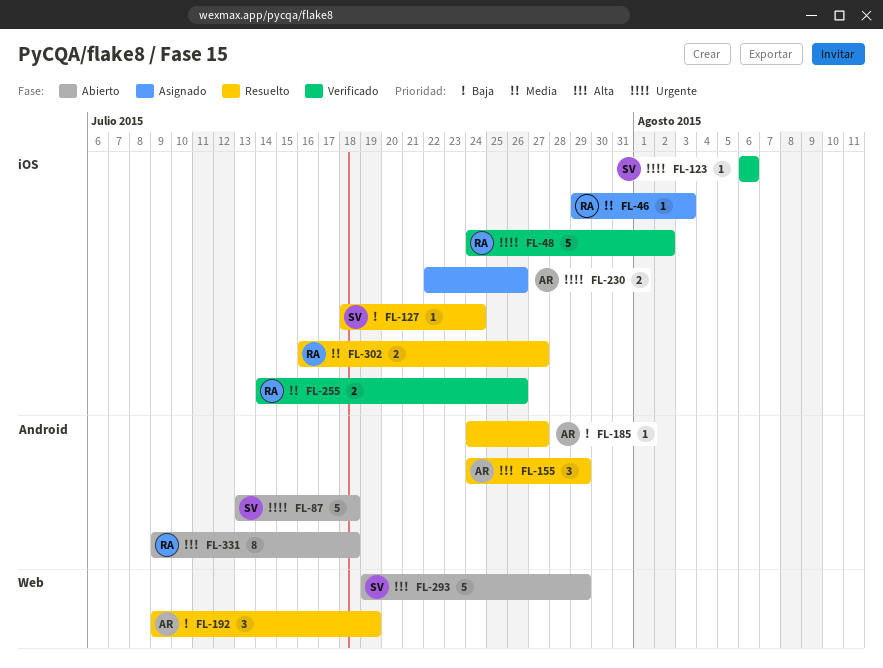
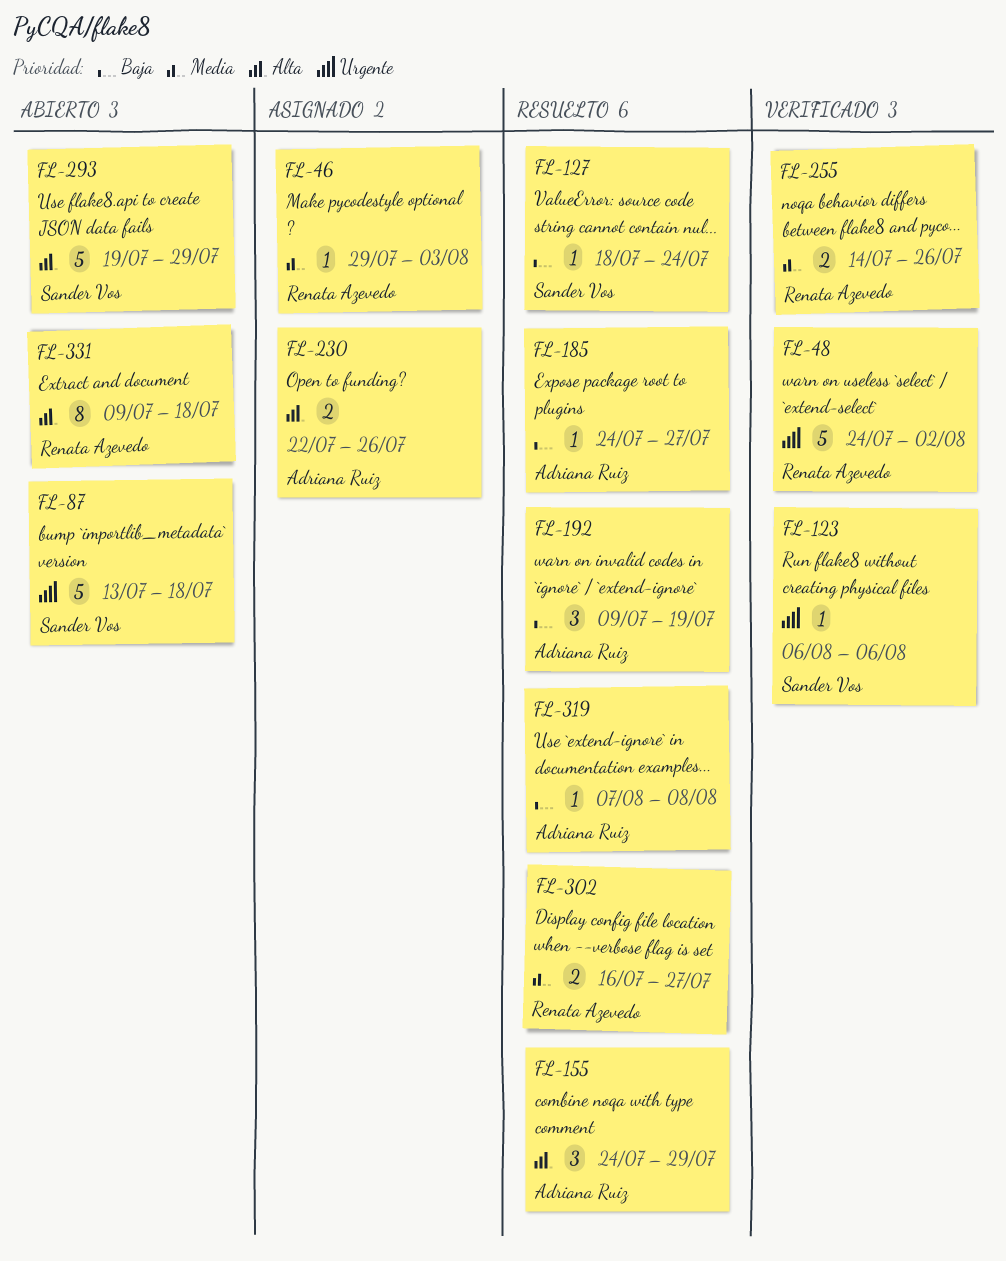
FL-230, priority: Urgente -> Alta
FL-319: none -> present

